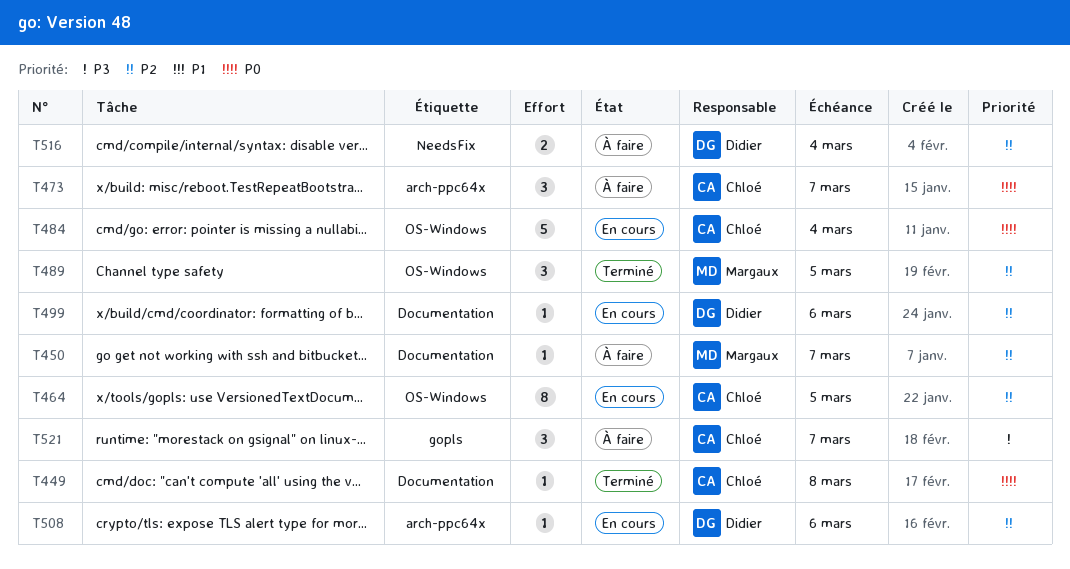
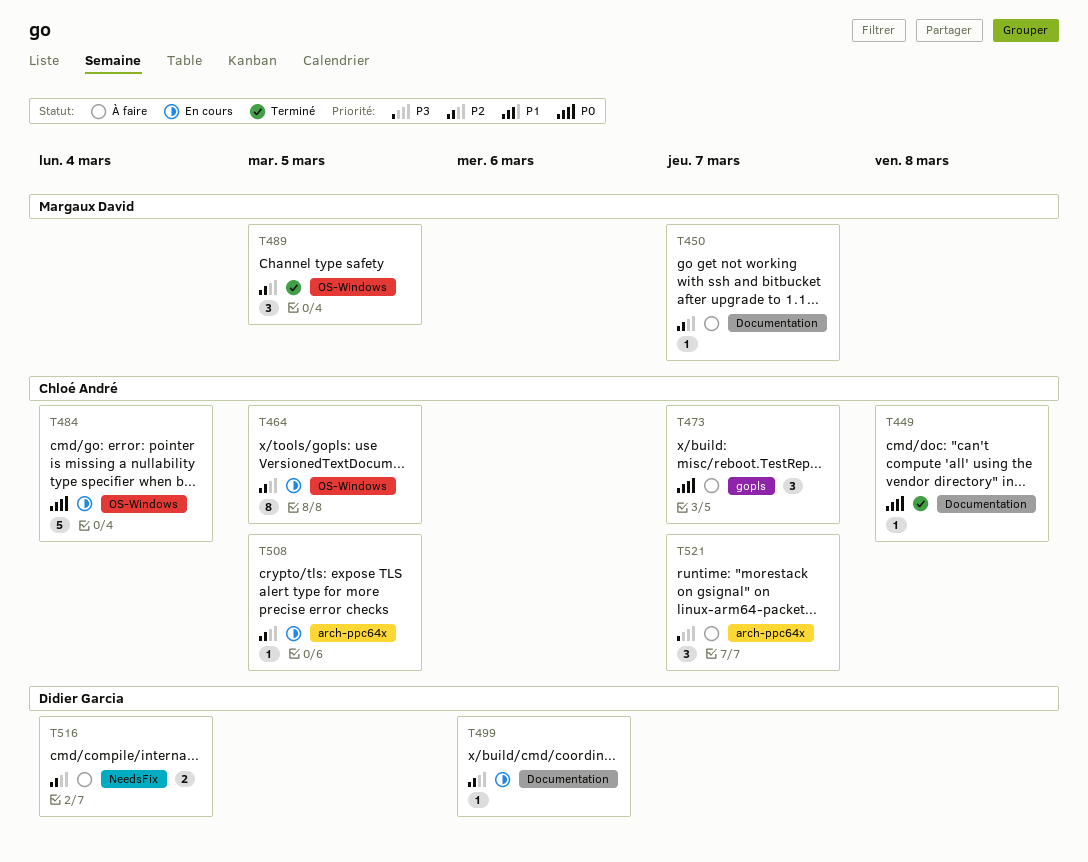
T473, label: arch-ppc64x -> gopls
T508, owner: Didier Garcia -> Chloé André
T508, due: Mar 6 -> Mar 5
T521, label: gopls -> arch-ppc64x

